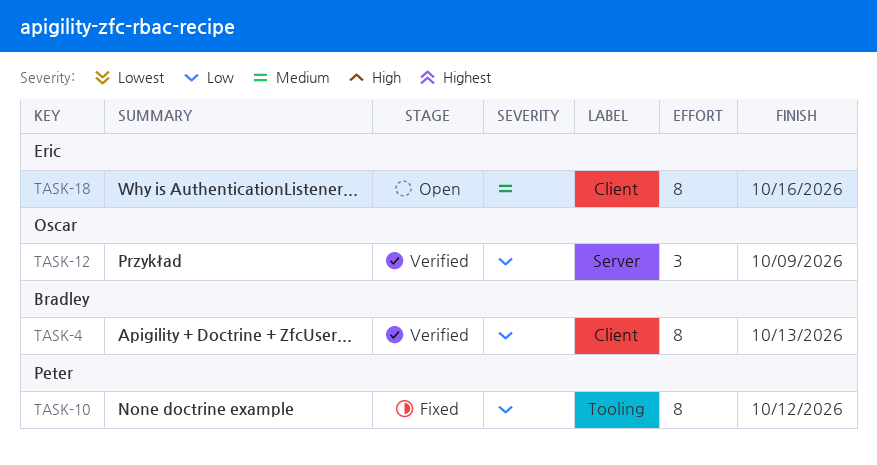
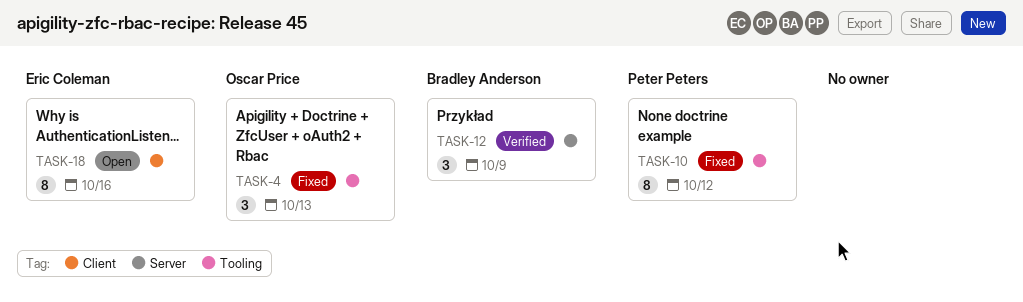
TASK-4, status: Verified -> Fixed
TASK-4, owner: Bradley Anderson -> Oscar Price
TASK-4, label: Client -> Tooling
TASK-4, estimate: 8 -> 3
TASK-12, owner: Oscar Price -> Bradley Anderson

